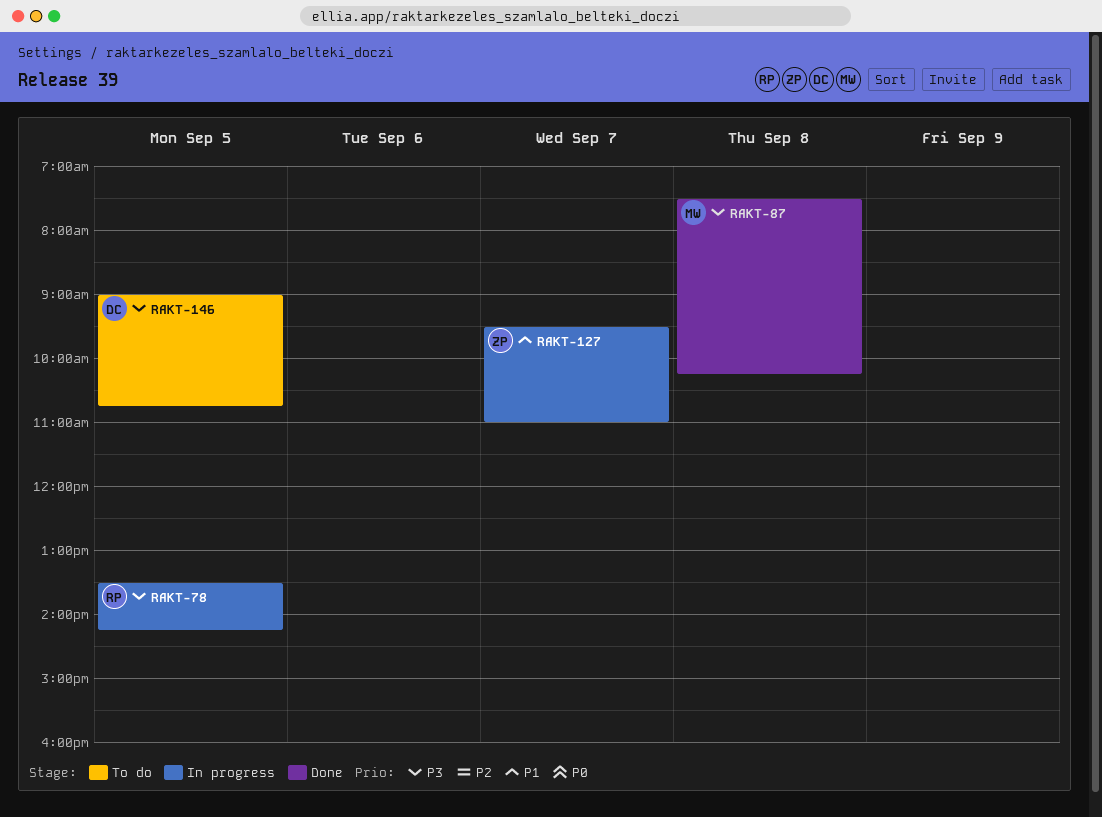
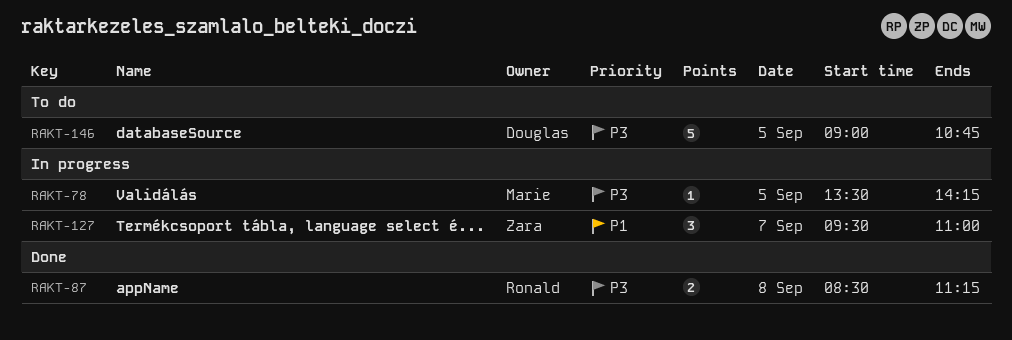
RAKT-78, owner: Ronald -> Marie
RAKT-87, owner: Marie -> Ronald
RAKT-87, begins: 07:30 -> 08:30
RAKT-87, ends: 10:15 -> 11:15

